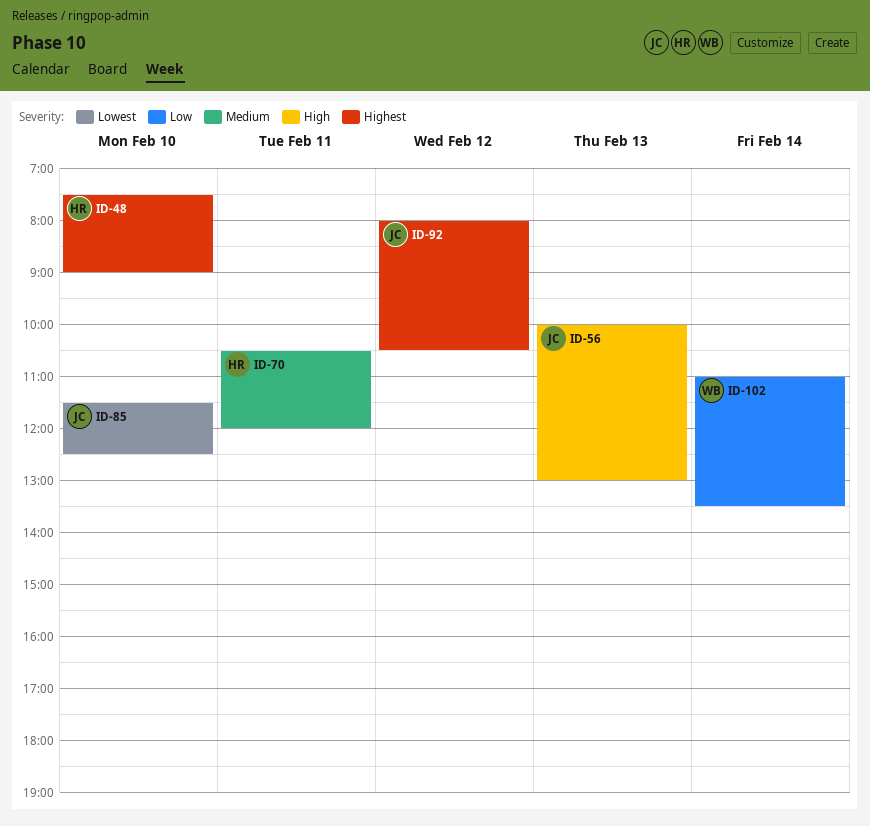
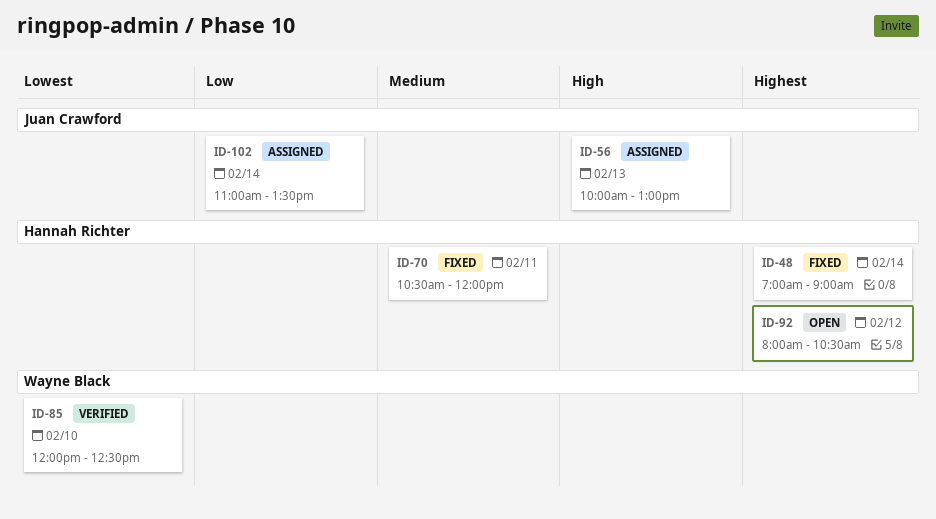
ID-48, day: Feb 10 -> Feb 14
ID-48, begins: 07:30 -> 07:00
ID-85, owner: Juan Crawford -> Wayne Black
ID-85, begins: 11:30 -> 12:00
ID-92, owner: Juan Crawford -> Hannah Richter
ID-102, owner: Wayne Black -> Juan Crawford

